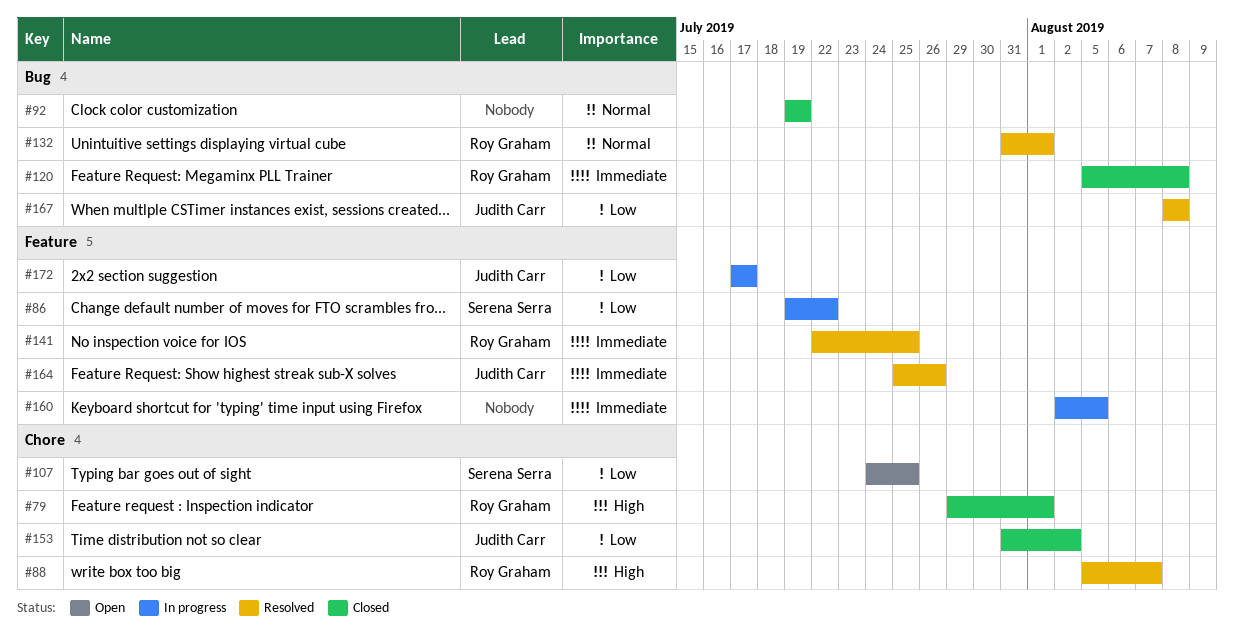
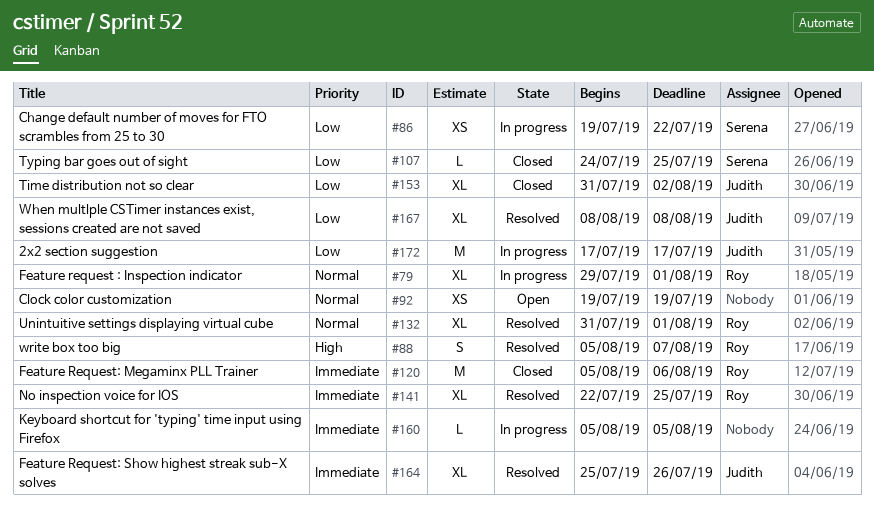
#79, status: Closed -> In progress
#79, priority: High -> Normal
#92, status: Closed -> Open
#107, status: Open -> Closed
#120, due: Aug 8 -> Aug 6
#160, start: Aug 2 -> Aug 5

